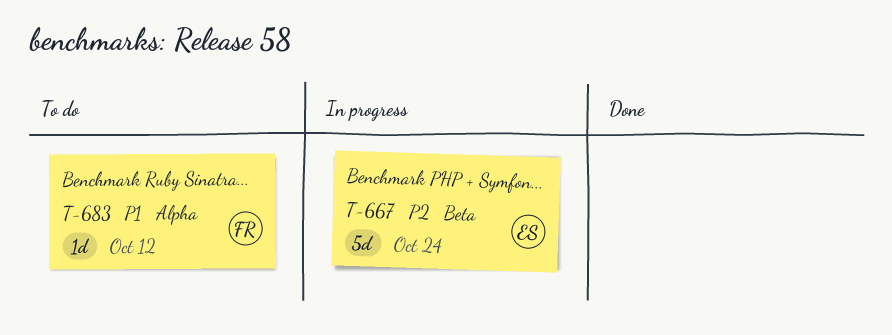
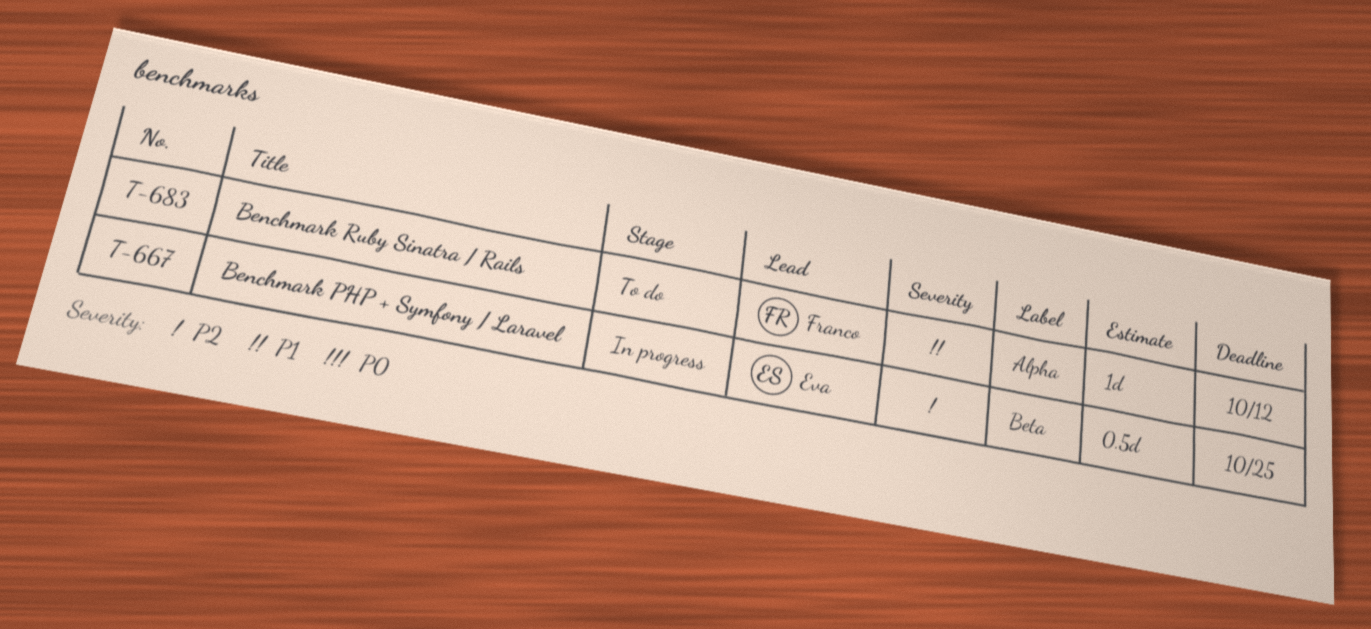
T-667, estimate: 5d -> 0.5d
T-667, due: Oct 24 -> Oct 25

